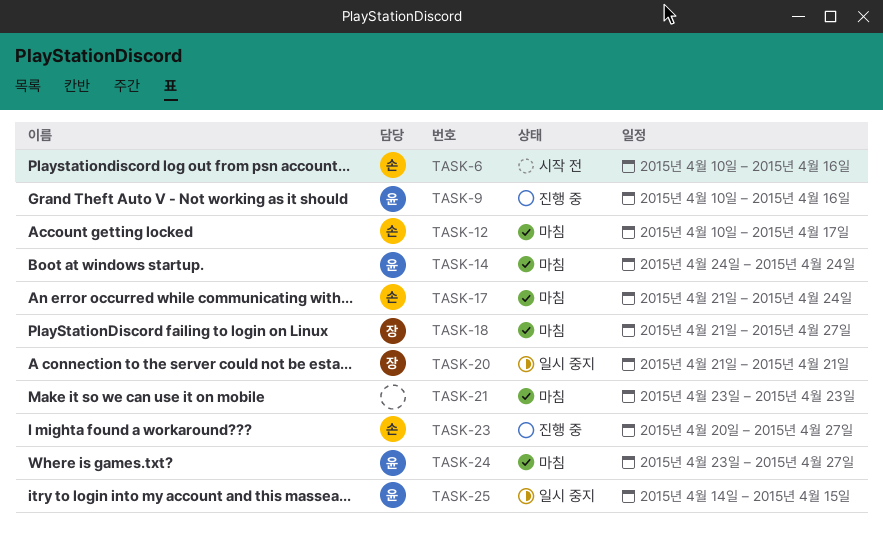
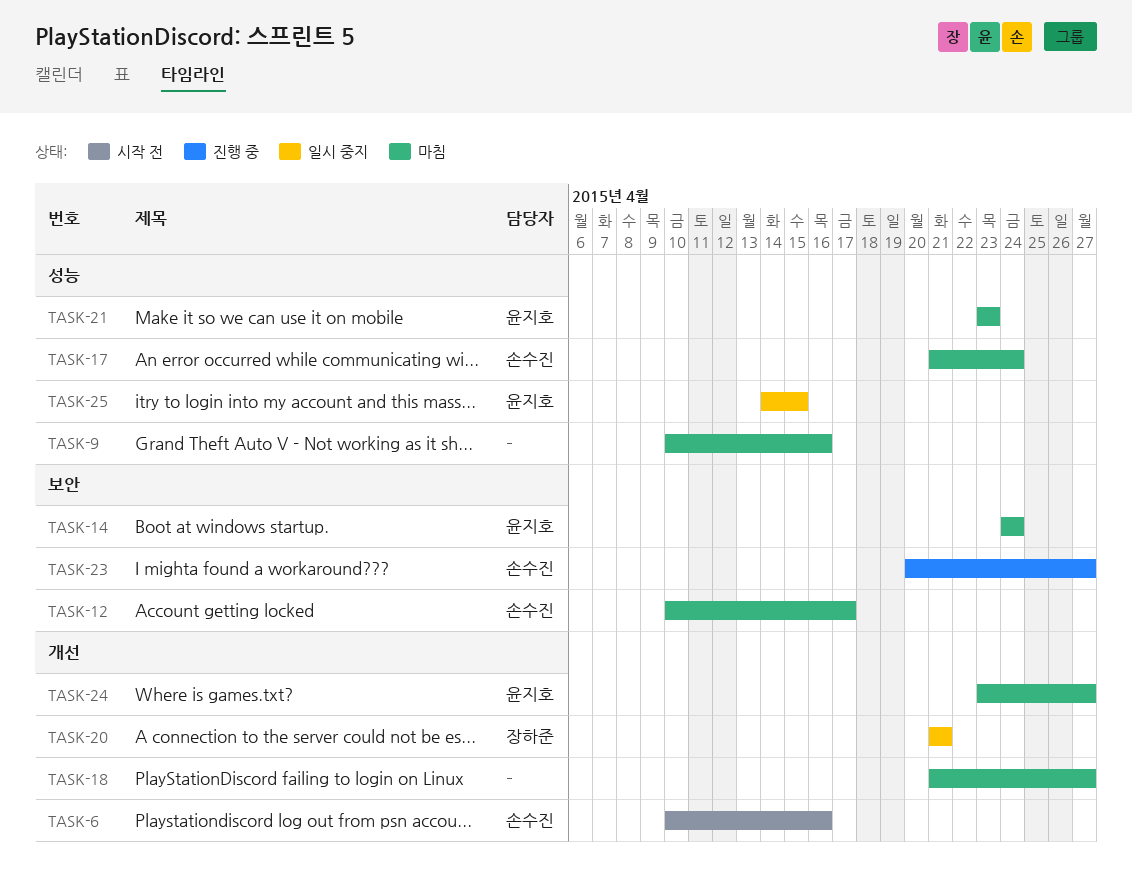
TASK-9, status: 진행 중 -> 마침
TASK-9, owner: 윤지호 -> none
TASK-18, owner: 장하준 -> none
TASK-21, owner: none -> 윤지호

